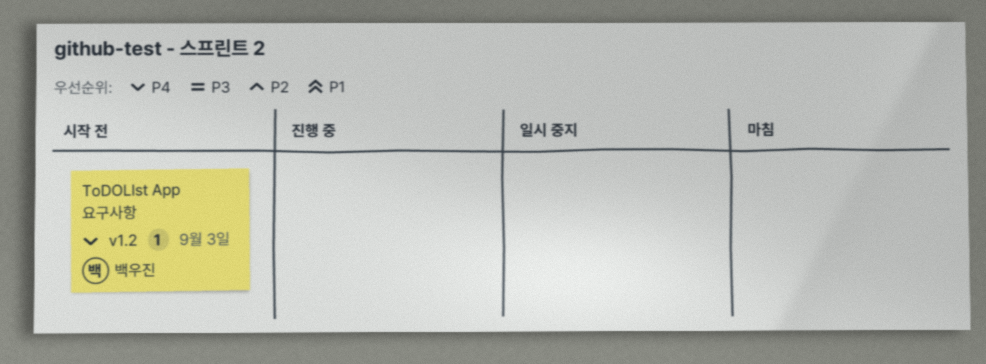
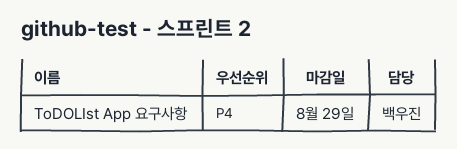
ToDOLIst App 요구사항, due: Sep 3 -> Aug 29

